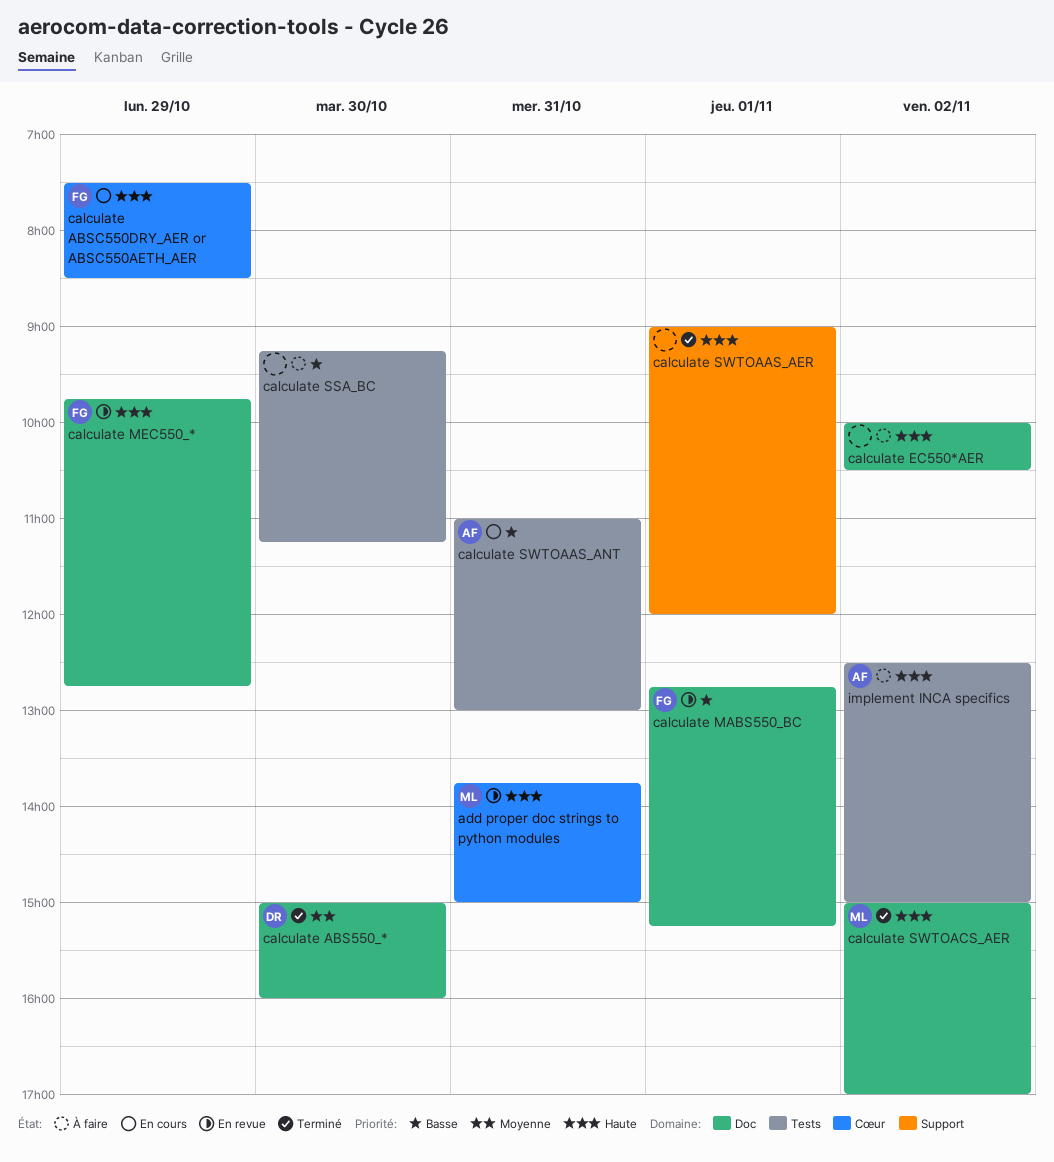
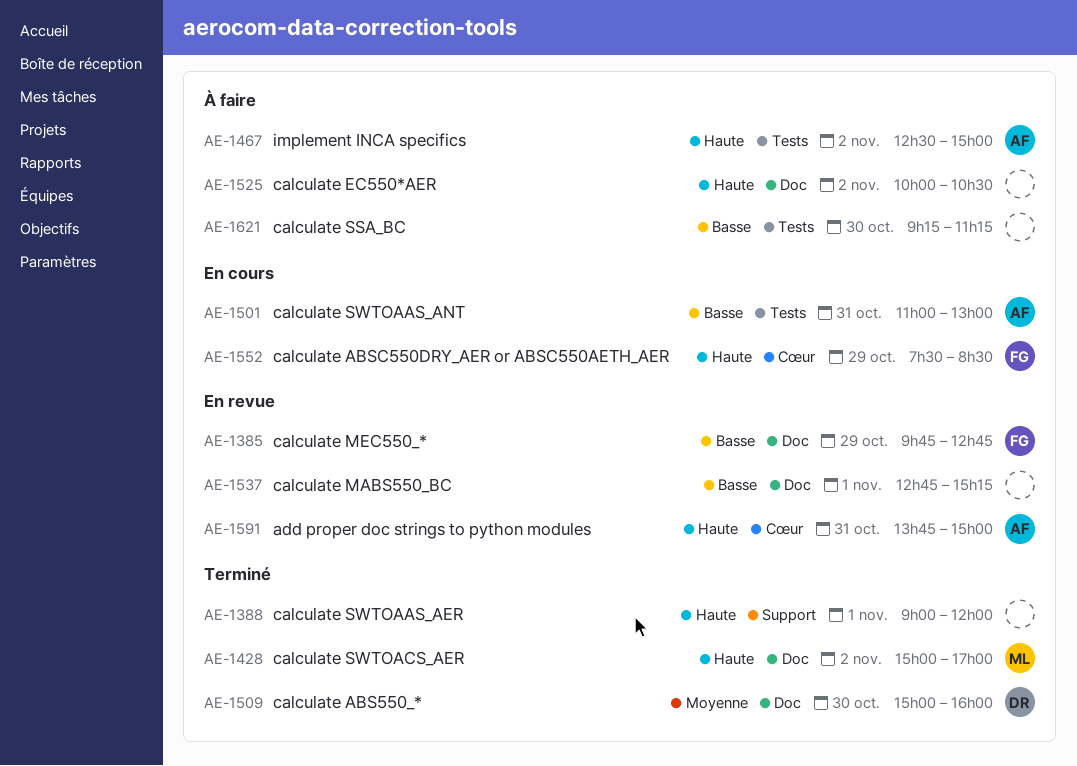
add proper doc strings to python modules, owner: ML -> AF
calculate MABS550_BC, owner: FG -> none
calculate MEC550_*, priority: Haute -> Basse

